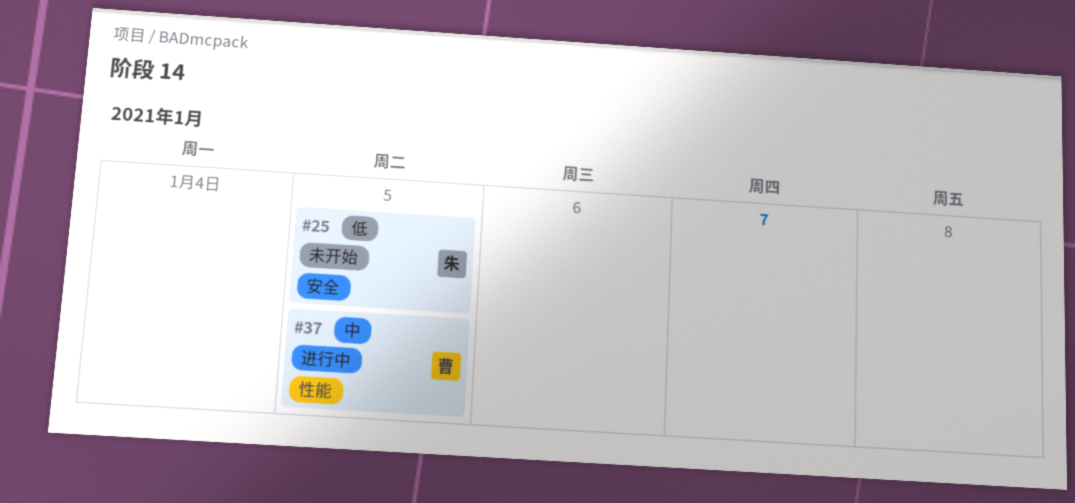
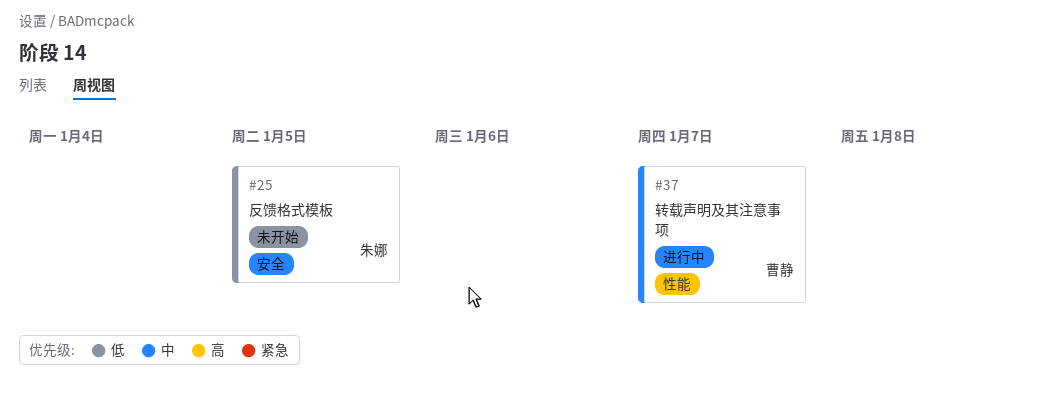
#37, due: Jan 5 -> Jan 7

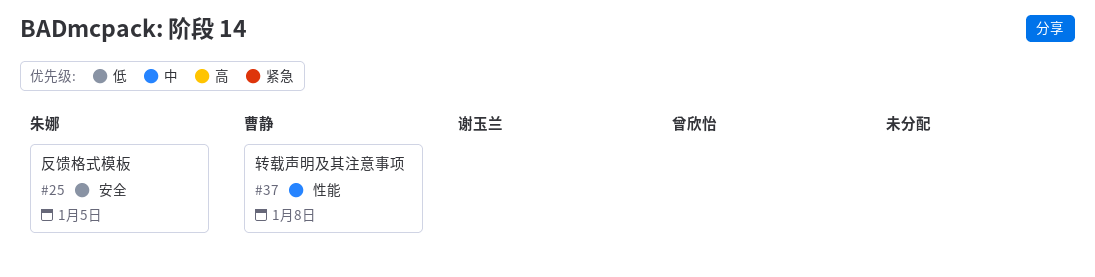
#37, due: Jan 7 -> Jan 8

